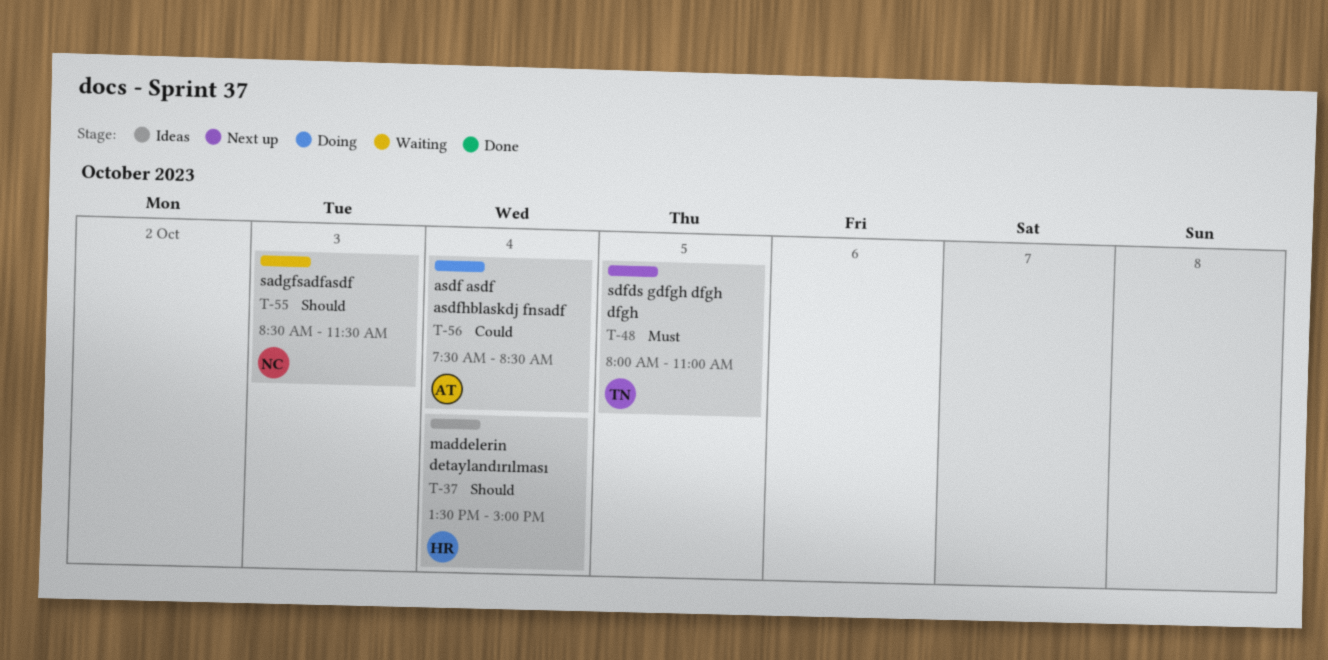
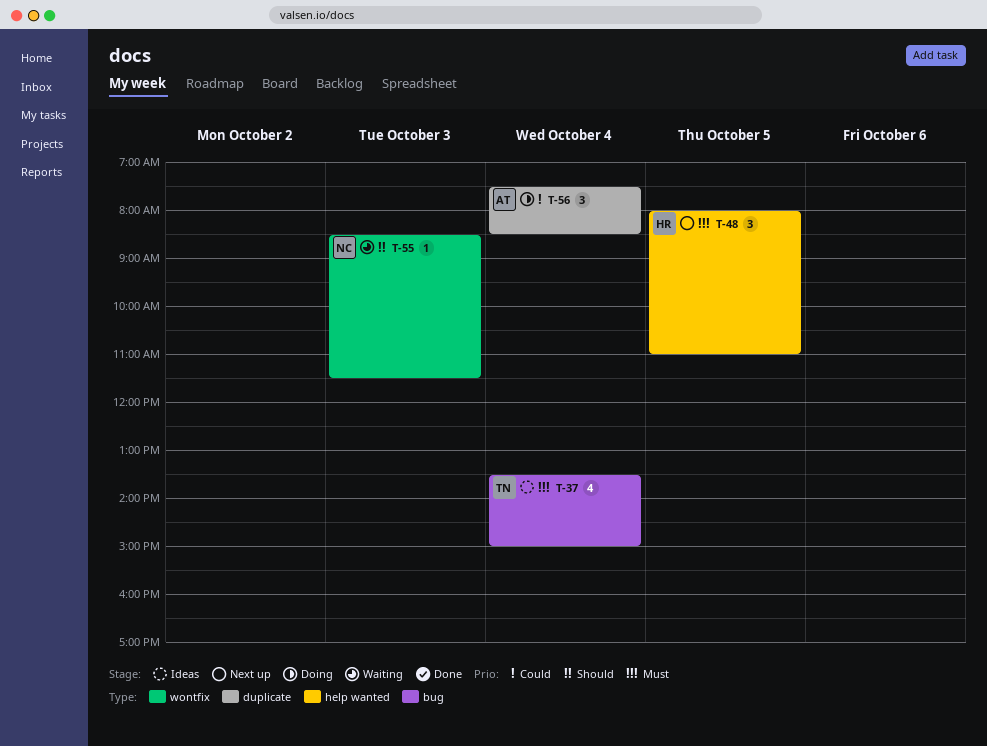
T-37, owner: HR -> TN
T-37, priority: Should -> Must
T-48, owner: TN -> HR

